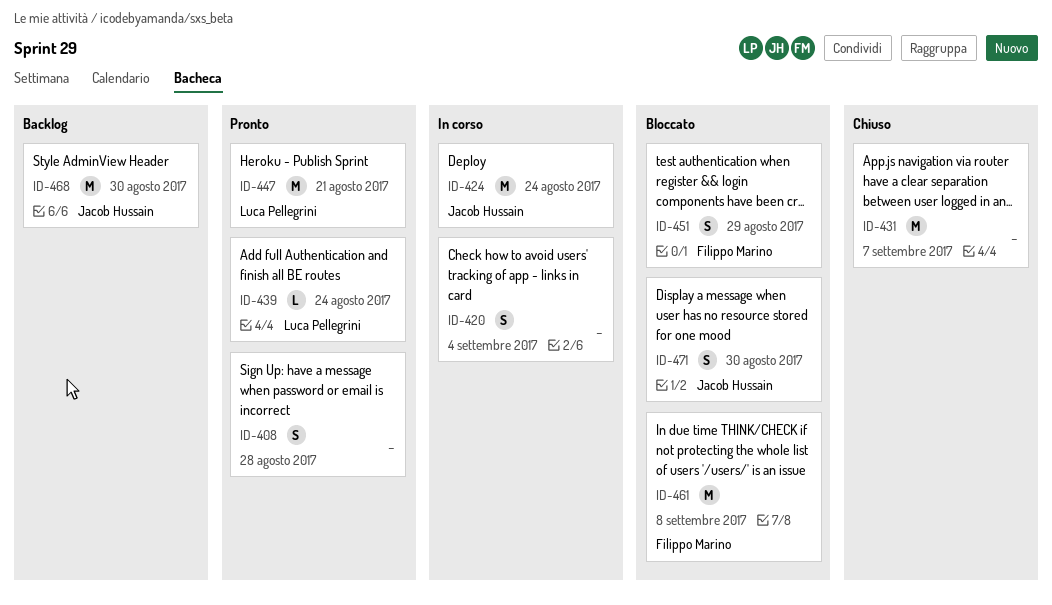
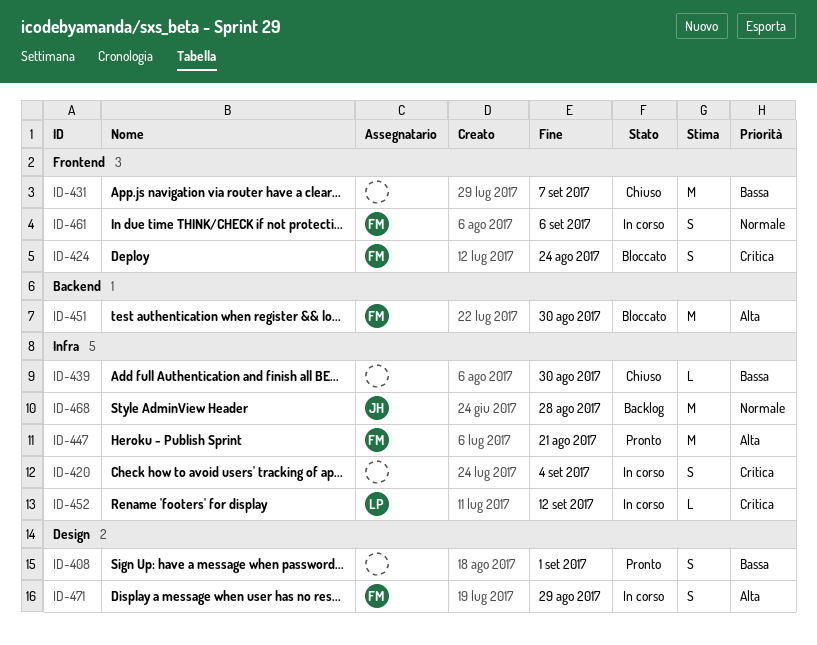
ID-408, due: Aug 28 -> Sep 1
ID-424, status: In corso -> Bloccato
ID-424, owner: Jacob Hussain -> Filippo Marino
ID-424, estimate: M -> S
ID-439, status: Pronto -> Chiuso
ID-439, owner: Luca Pellegrini -> none
ID-439, due: Aug 24 -> Aug 30
ID-447, owner: Luca Pellegrini -> Filippo Marino
ID-451, estimate: S -> M
ID-451, due: Aug 29 -> Aug 30
ID-452: none -> present
ID-461, status: Bloccato -> In corso
ID-461, estimate: M -> S
ID-461, due: Sep 8 -> Sep 6
ID-468, due: Aug 30 -> Aug 28
ID-471, status: Bloccato -> In corso
ID-471, owner: Jacob Hussain -> Filippo Marino
ID-471, due: Aug 30 -> Aug 29

